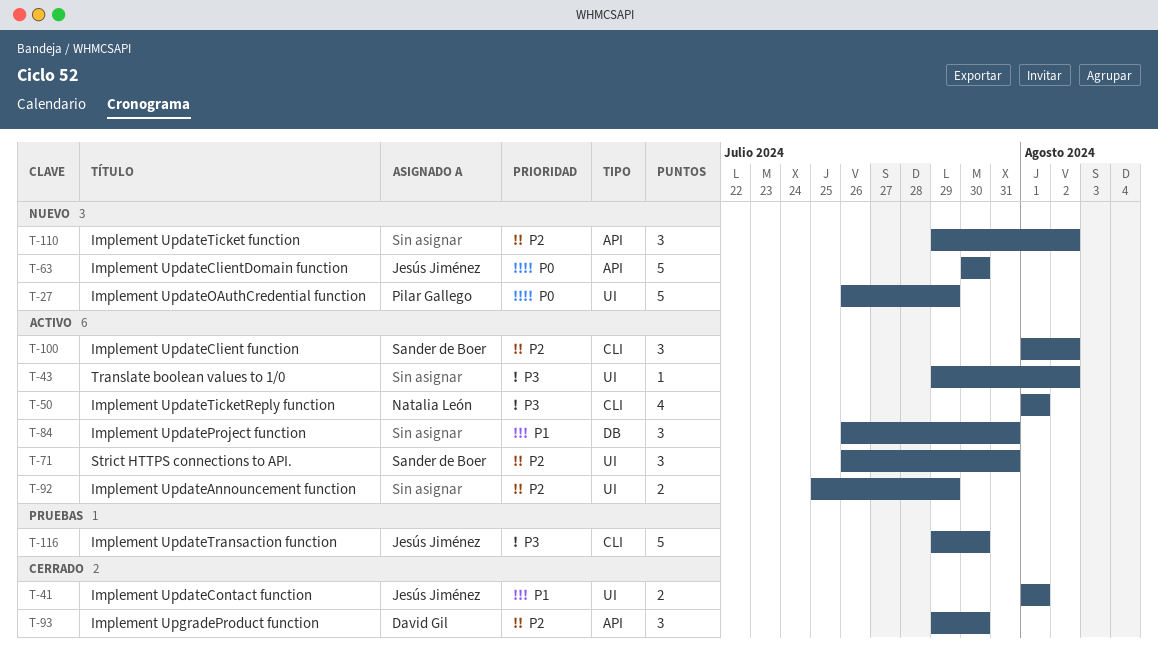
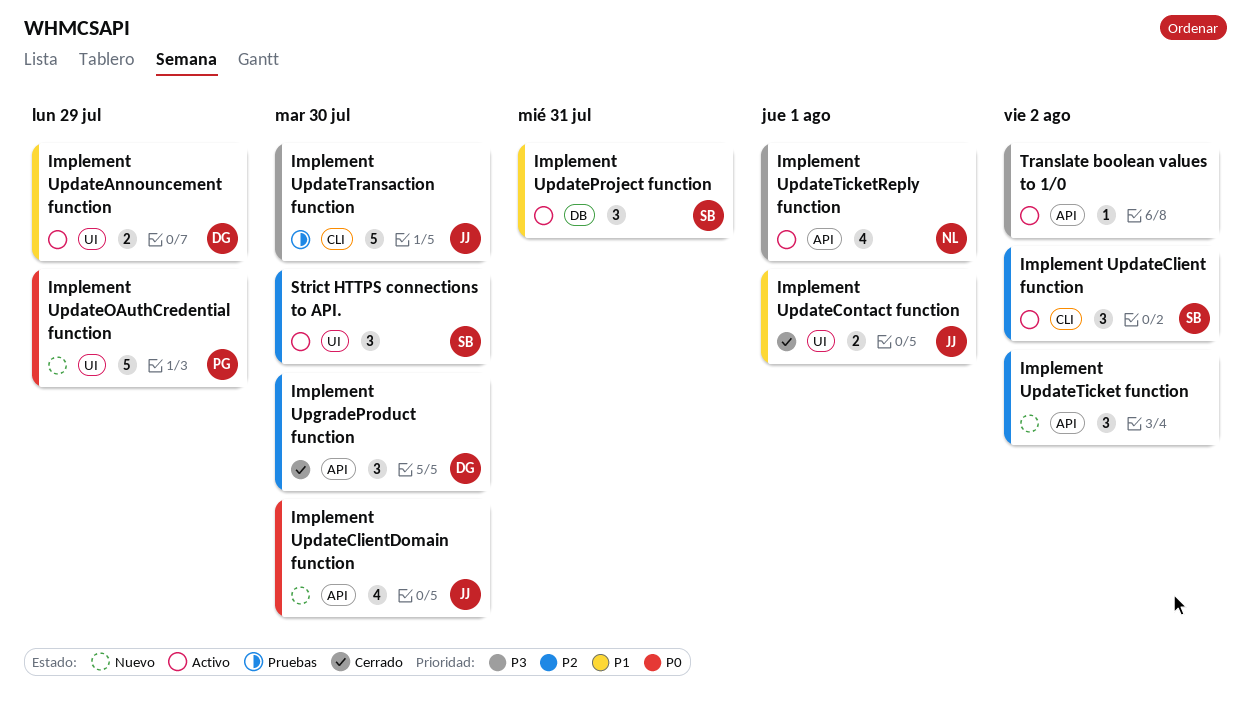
Implement UpdateAnnouncement function, owner: none -> David Gil
Implement UpdateAnnouncement function, priority: P2 -> P1
Implement UpdateClientDomain function, estimate: 5 -> 4
Implement UpdateProject function, owner: none -> Sander de Boer
Implement UpdateTicketReply function, label: CLI -> API
Strict HTTPS connections to API., due: Jul 31 -> Jul 30
Translate boolean values to 1/0, label: UI -> API

